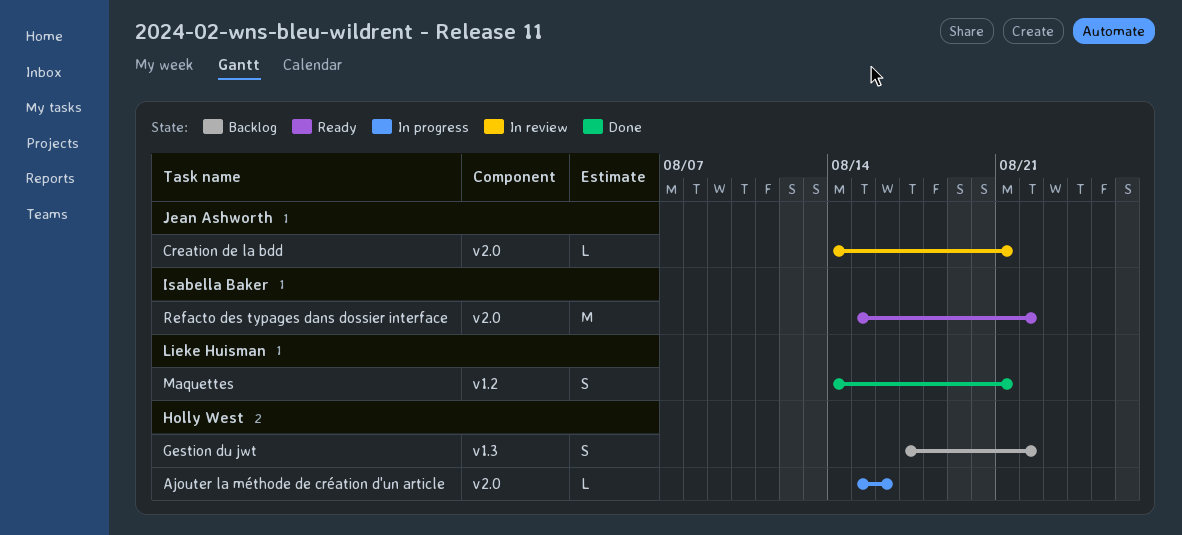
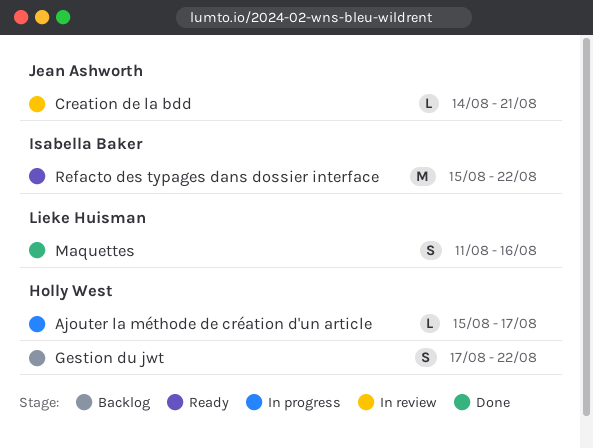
Ajouter la méthode de création d'un article, due: Aug 16 -> Aug 17
Maquettes, start: Aug 14 -> Aug 11
Maquettes, due: Aug 21 -> Aug 16

